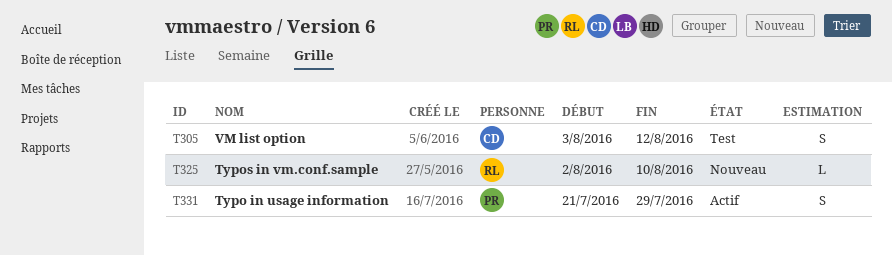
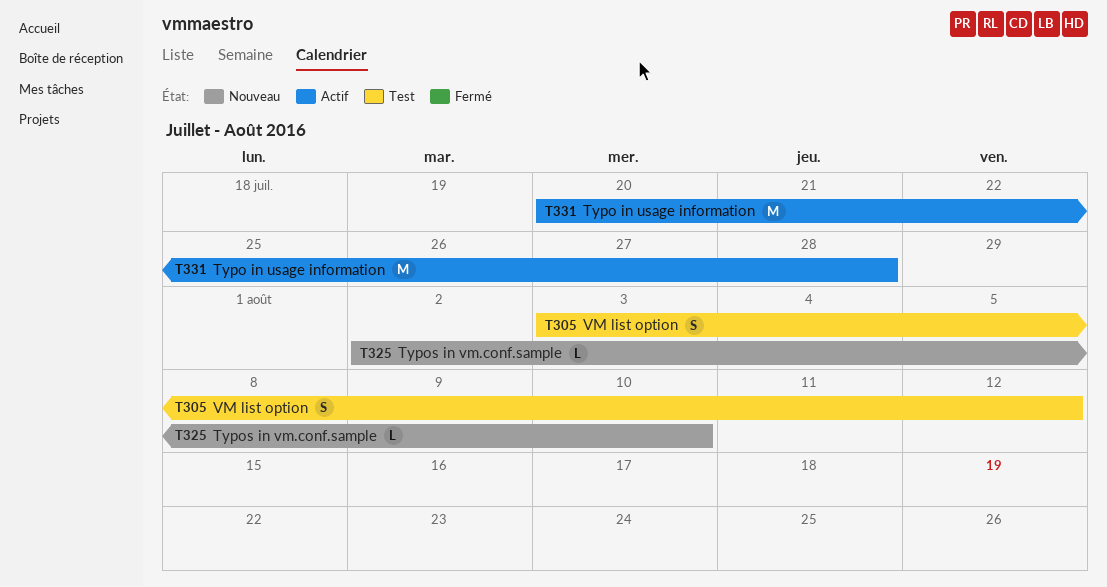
T331, estimate: S -> M
T331, start: Jul 21 -> Jul 20
T331, due: Jul 29 -> Jul 28

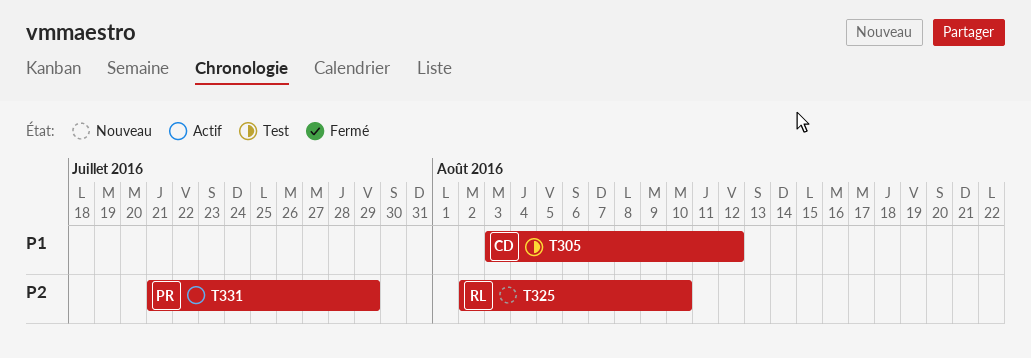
T331, start: Jul 20 -> Jul 21
T331, due: Jul 28 -> Jul 29

